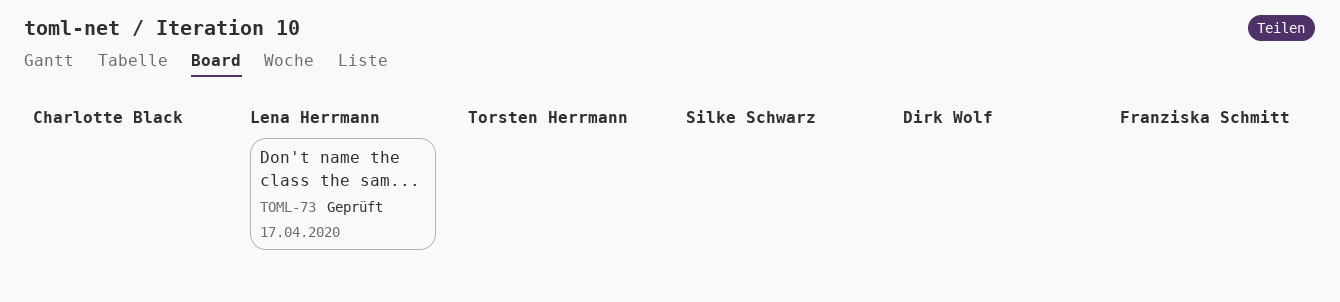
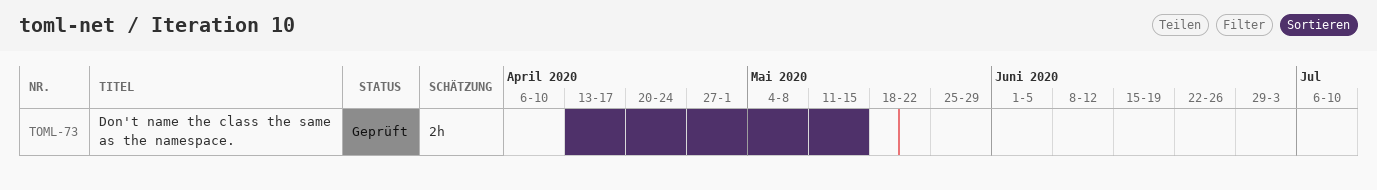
TOML-73, due: Apr 17 -> May 15

